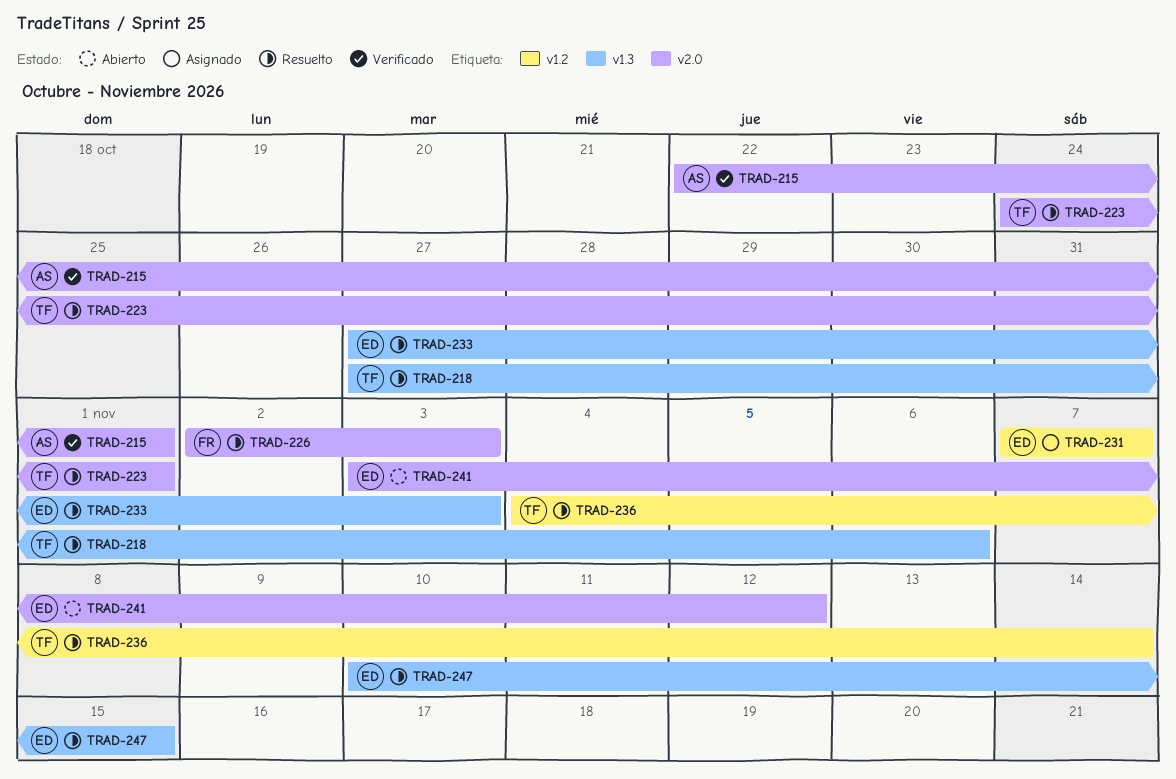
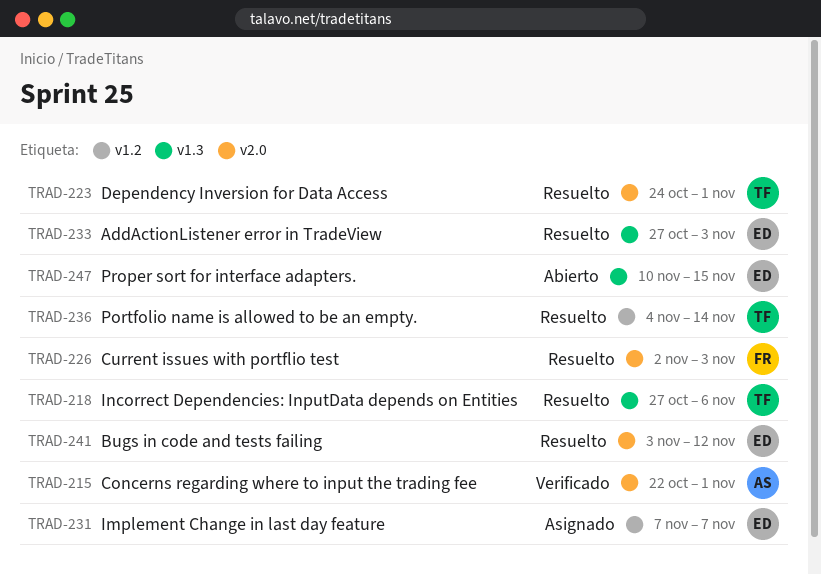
TRAD-241, status: Abierto -> Resuelto
TRAD-247, status: Resuelto -> Abierto

